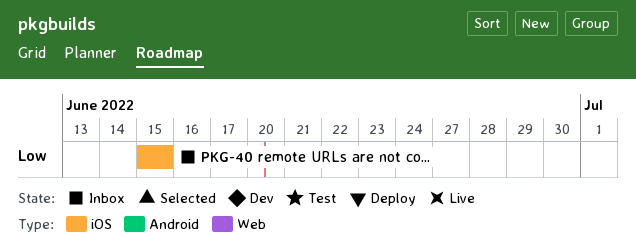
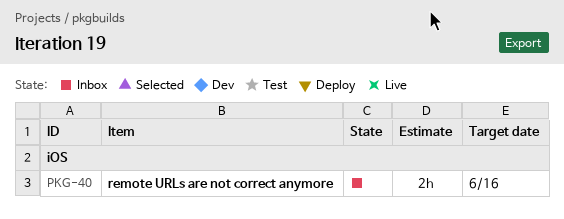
PKG-40, due: Jun 15 -> Jun 16

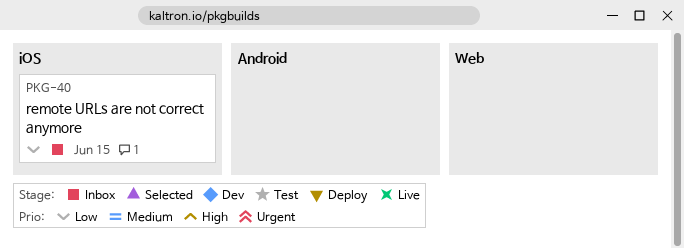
PKG-40, due: Jun 16 -> Jun 15

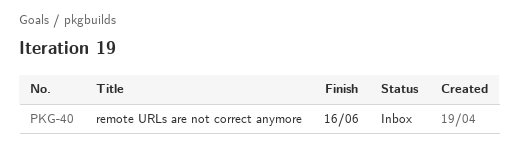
PKG-40, due: Jun 15 -> Jun 16

